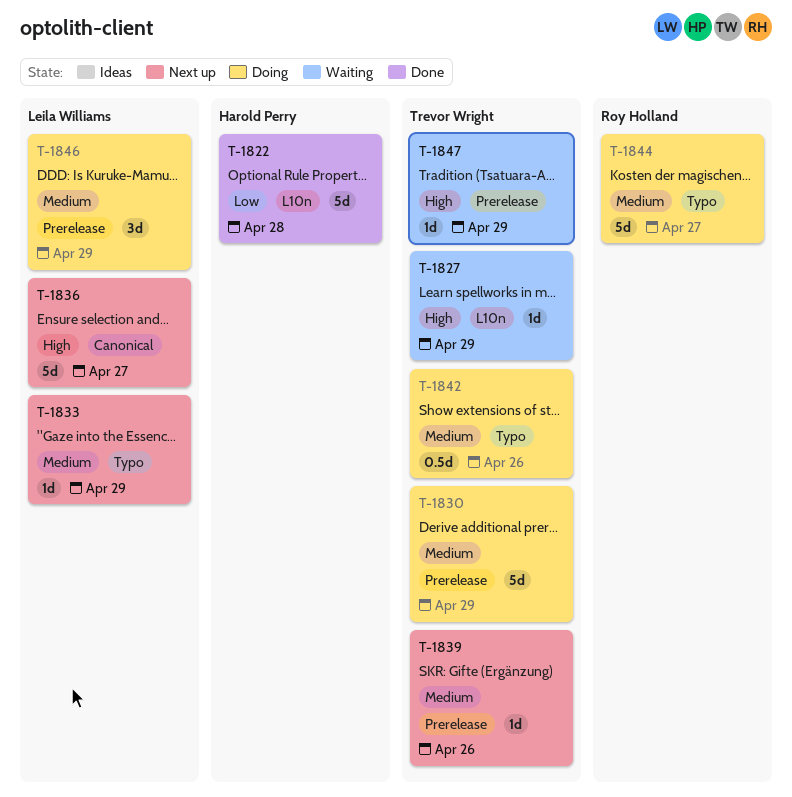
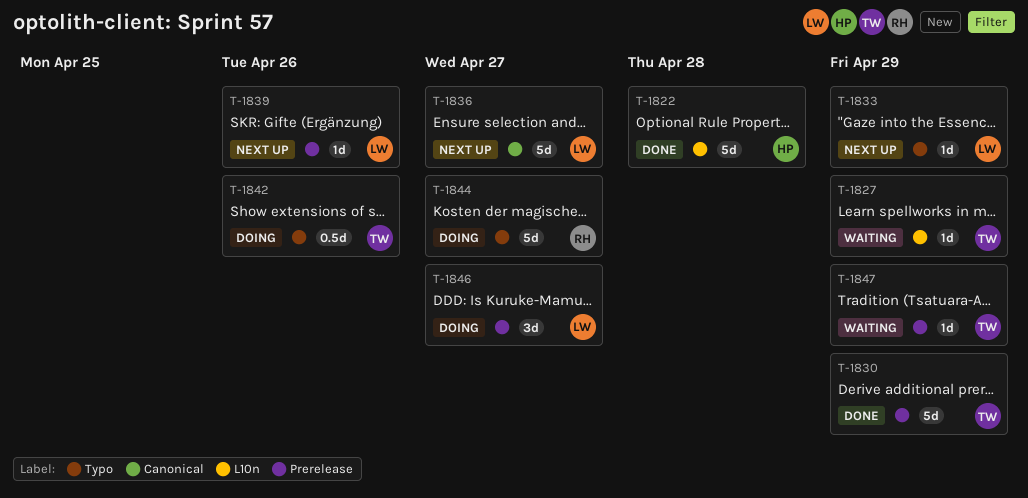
T-1830, status: Doing -> Done
T-1839, owner: Trevor Wright -> Leila Williams
T-1846, due: Apr 29 -> Apr 27

